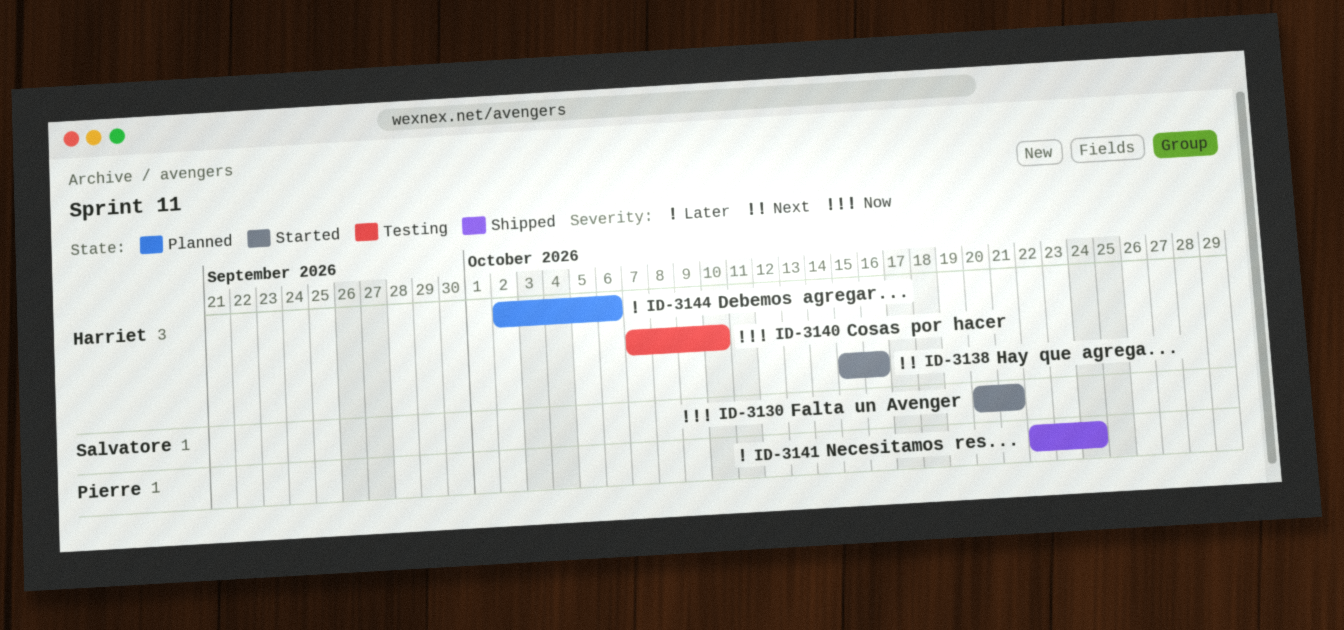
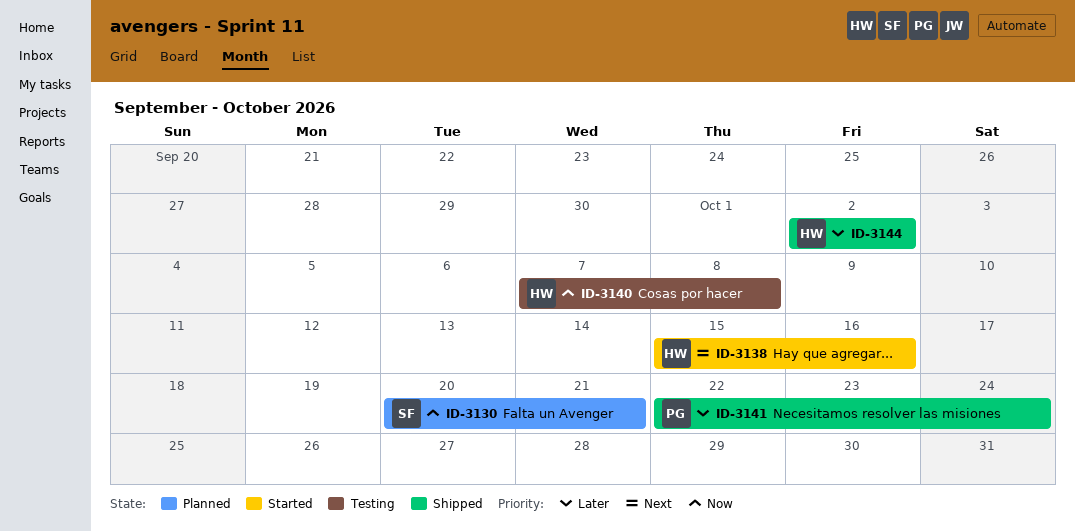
ID-3130, status: Started -> Planned
ID-3140, due: Oct 10 -> Oct 8
ID-3144, status: Planned -> Shipped
ID-3144, due: Oct 6 -> Oct 2

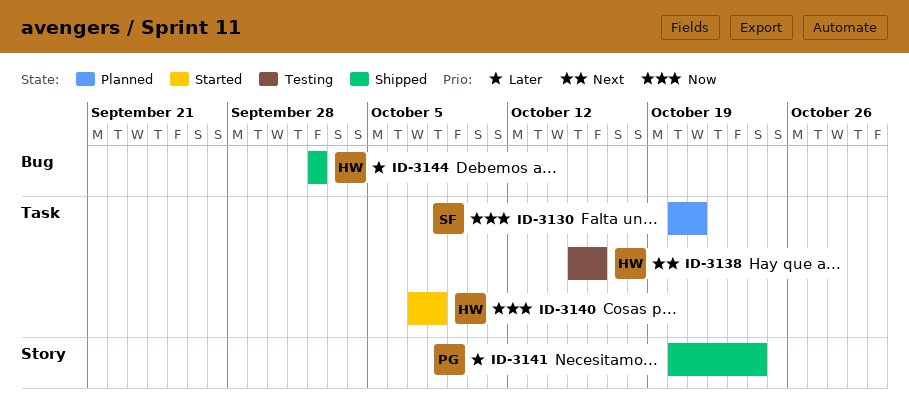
ID-3138, status: Started -> Testing
ID-3140, status: Testing -> Started
ID-3141, start: Oct 22 -> Oct 20

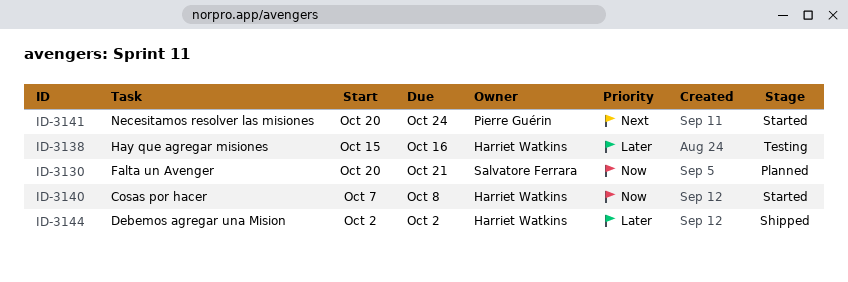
ID-3138, priority: Next -> Later
ID-3141, status: Shipped -> Started
ID-3141, priority: Later -> Next

